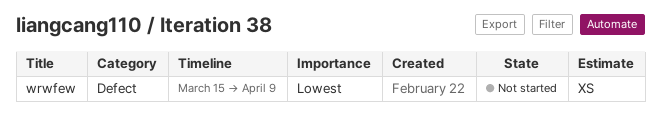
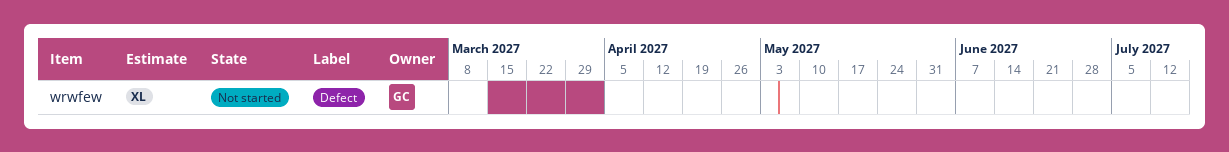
wrwfew, estimate: XS -> XL
wrwfew, due: Apr 9 -> Apr 2

